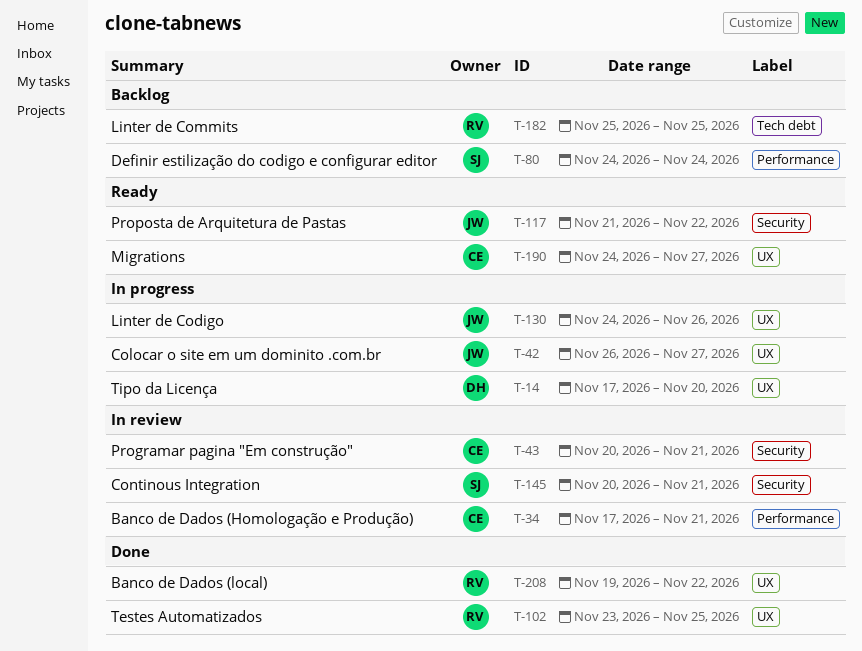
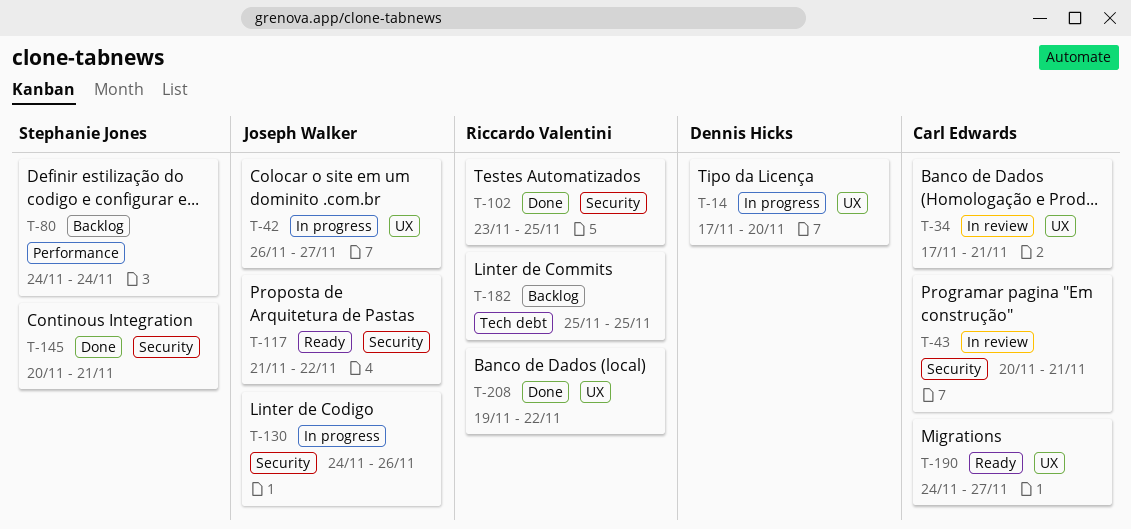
T-34, label: Performance -> UX
T-102, label: UX -> Security
T-130, label: UX -> Security
T-145, status: In review -> Done

